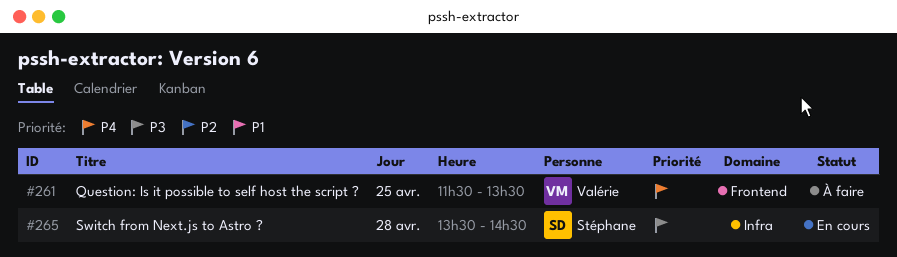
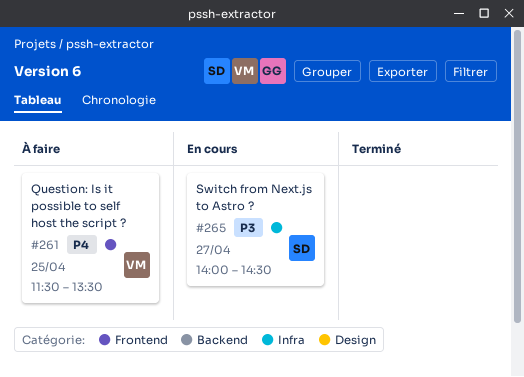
#265, day: Apr 28 -> Apr 27
#265, begins: 13:30 -> 14:00

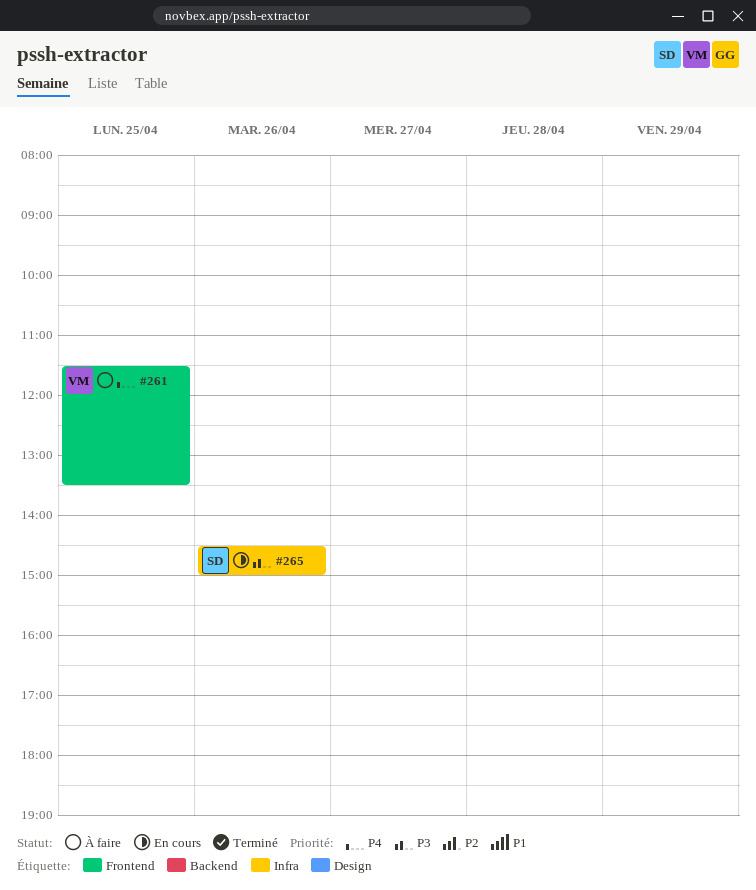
#265, day: Apr 27 -> Apr 26
#265, begins: 14:00 -> 14:30
#265, ends: 14:30 -> 15:00

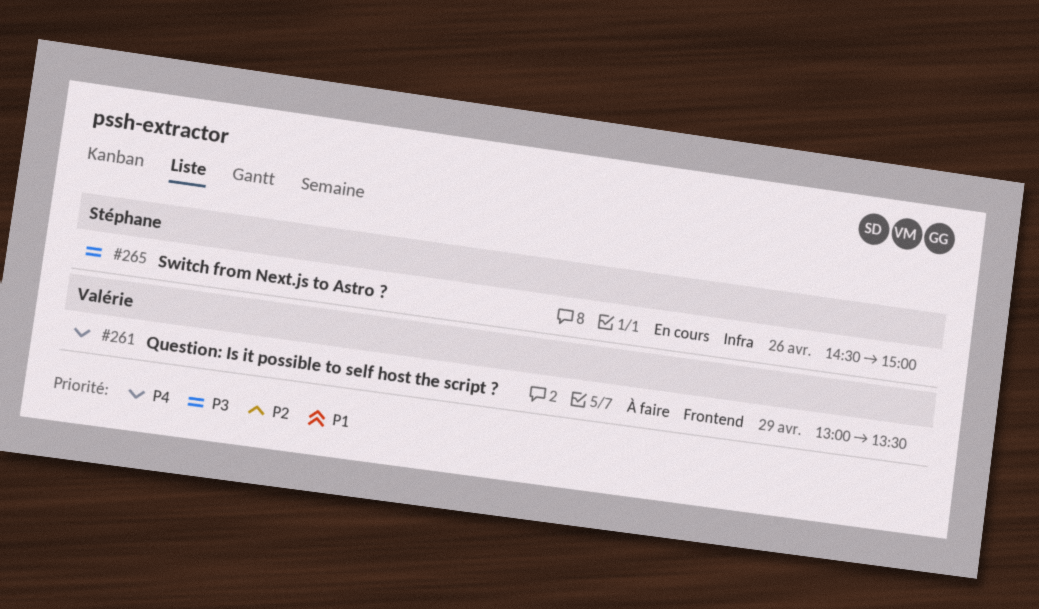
#261, day: Apr 25 -> Apr 29
#261, begins: 11:30 -> 13:00

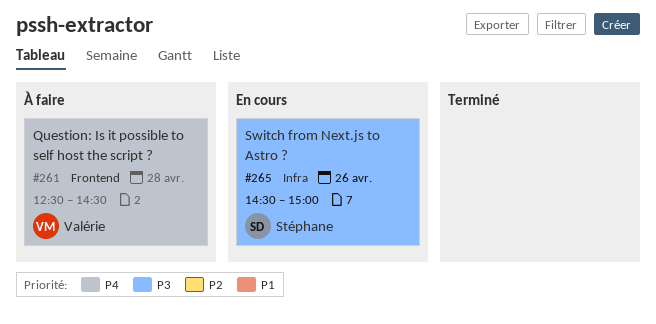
#261, day: Apr 29 -> Apr 28
#261, begins: 13:00 -> 12:30
#261, ends: 13:30 -> 14:30

